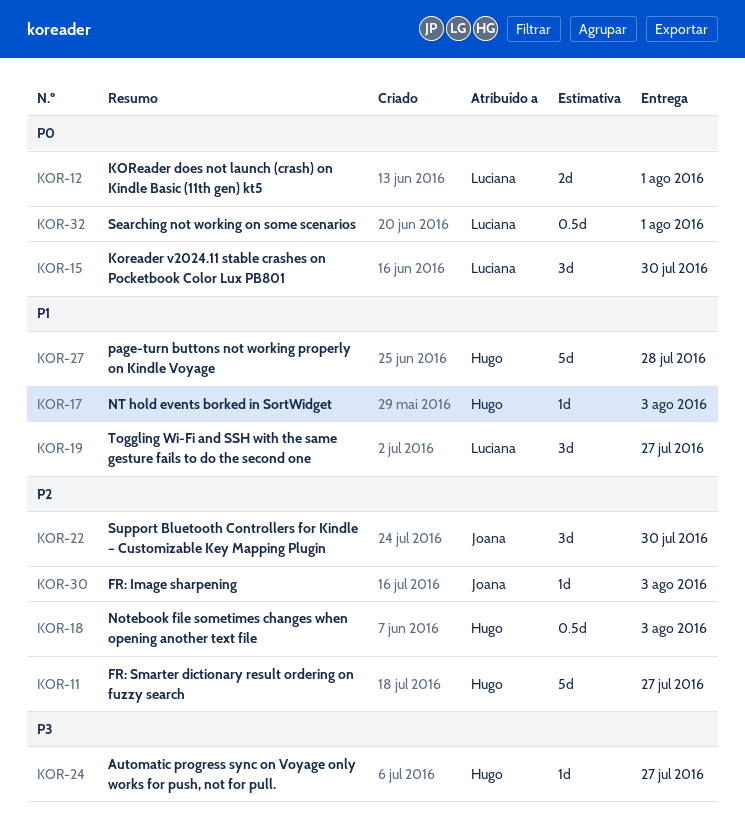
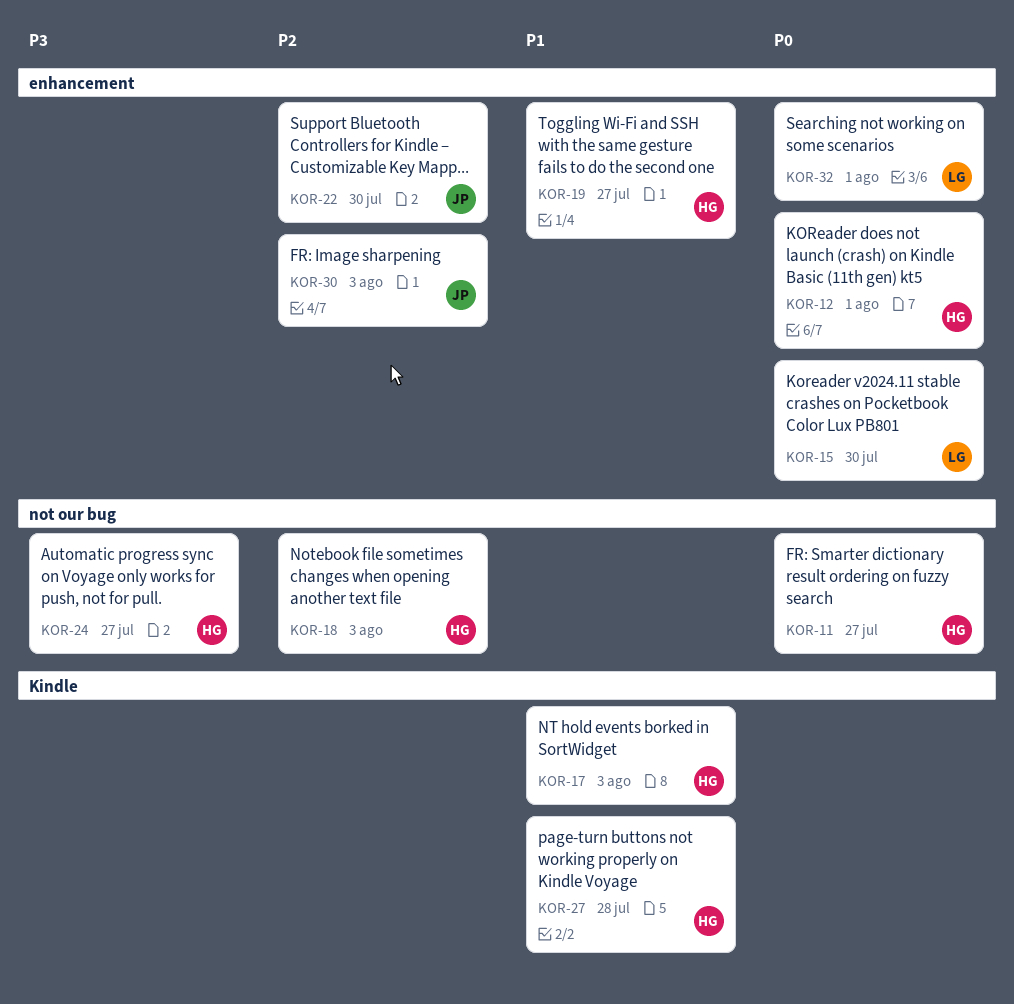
KOR-11, priority: P2 -> P0
KOR-12, owner: Luciana -> Hugo
KOR-19, owner: Luciana -> Hugo

